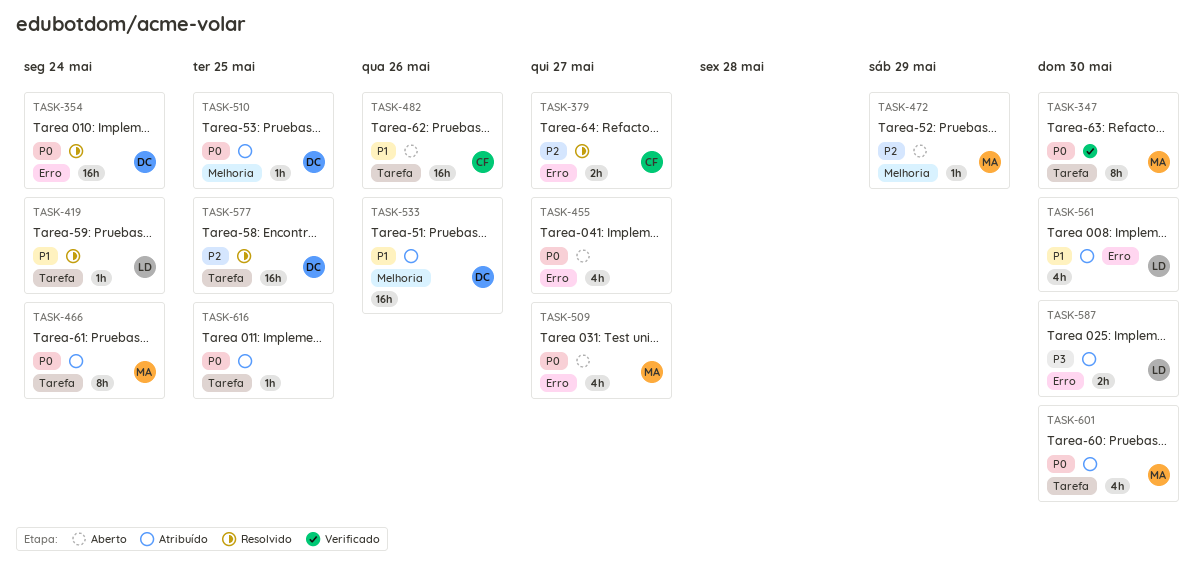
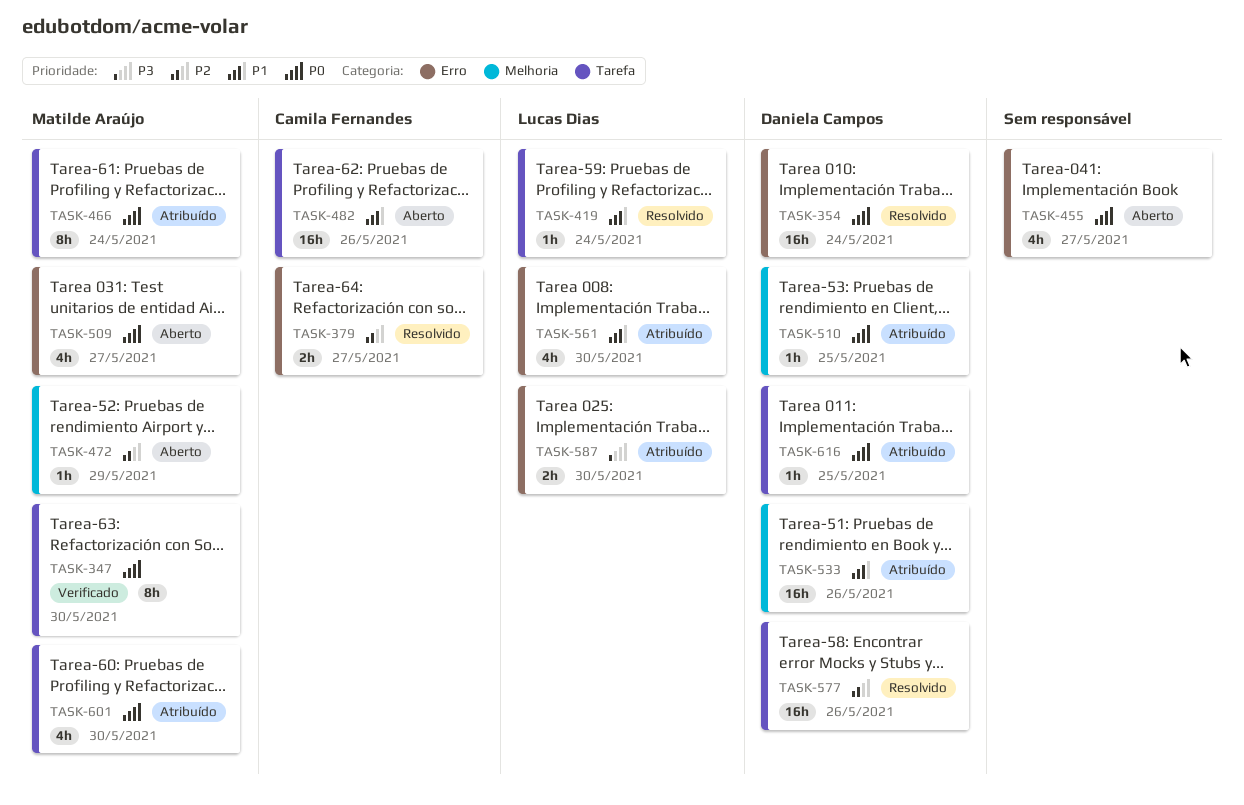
TASK-577, due: May 25 -> May 26
TASK-616, owner: none -> Daniela Campos

